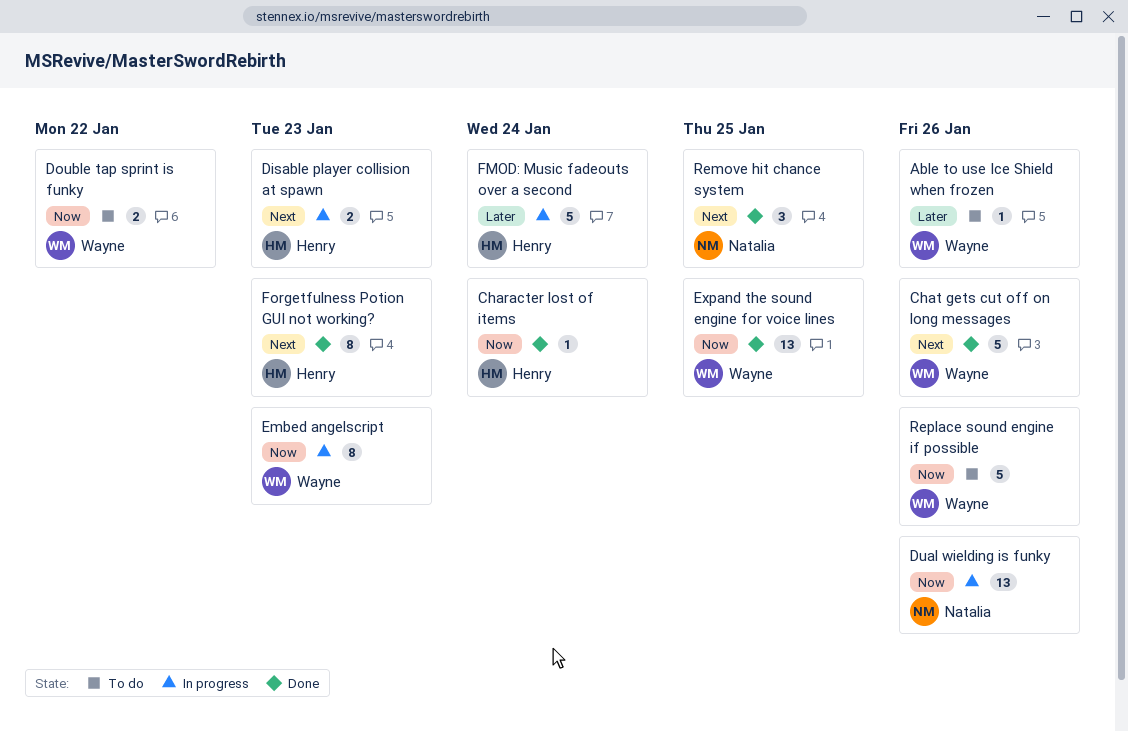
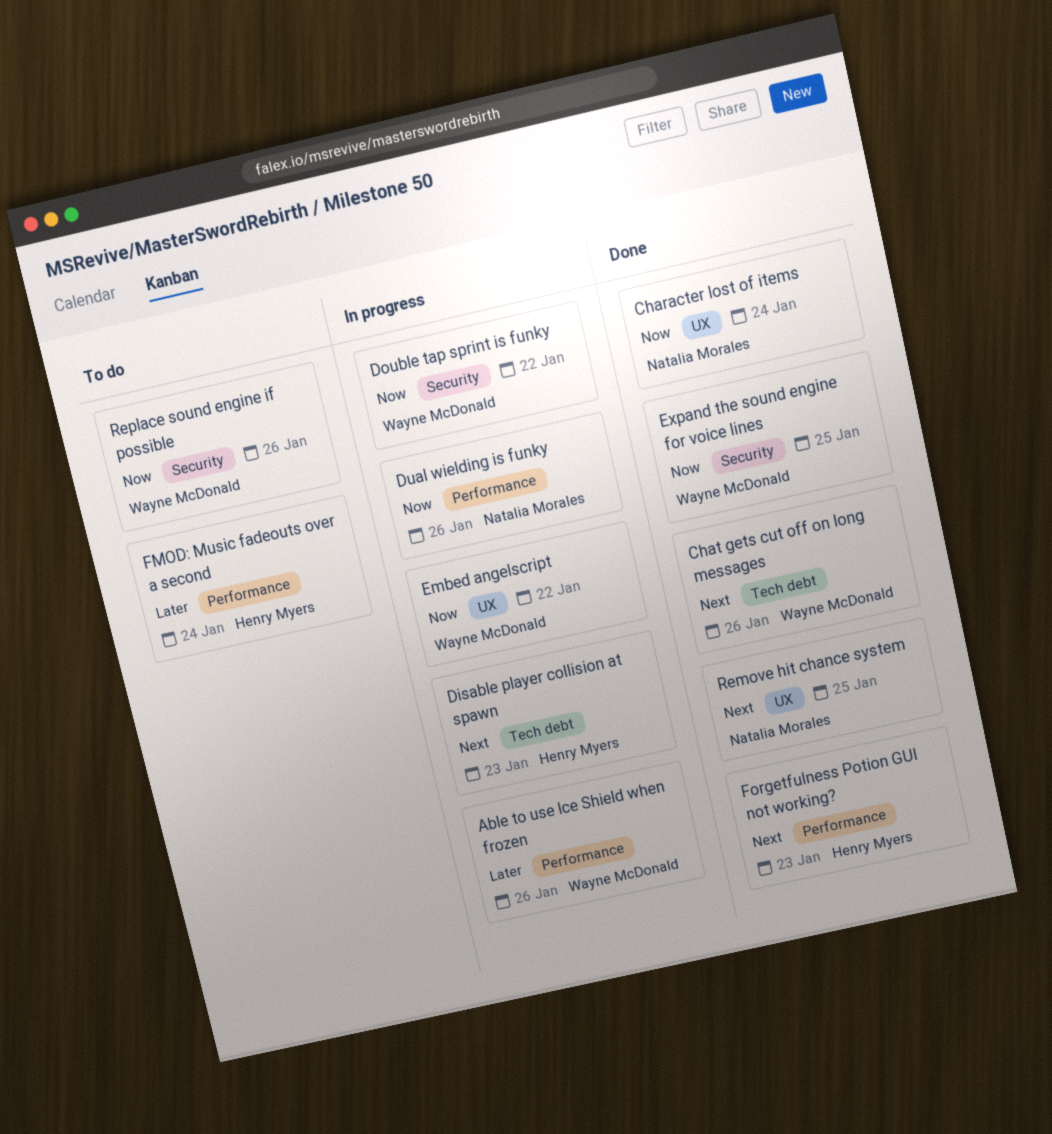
Able to use Ice Shield when frozen, status: To do -> In progress
Character lost of items, owner: Henry Myers -> Natalia Morales
Double tap sprint is funky, status: To do -> In progress
Embed angelscript, due: Jan 23 -> Jan 22
FMOD: Music fadeouts over a second, status: In progress -> To do

